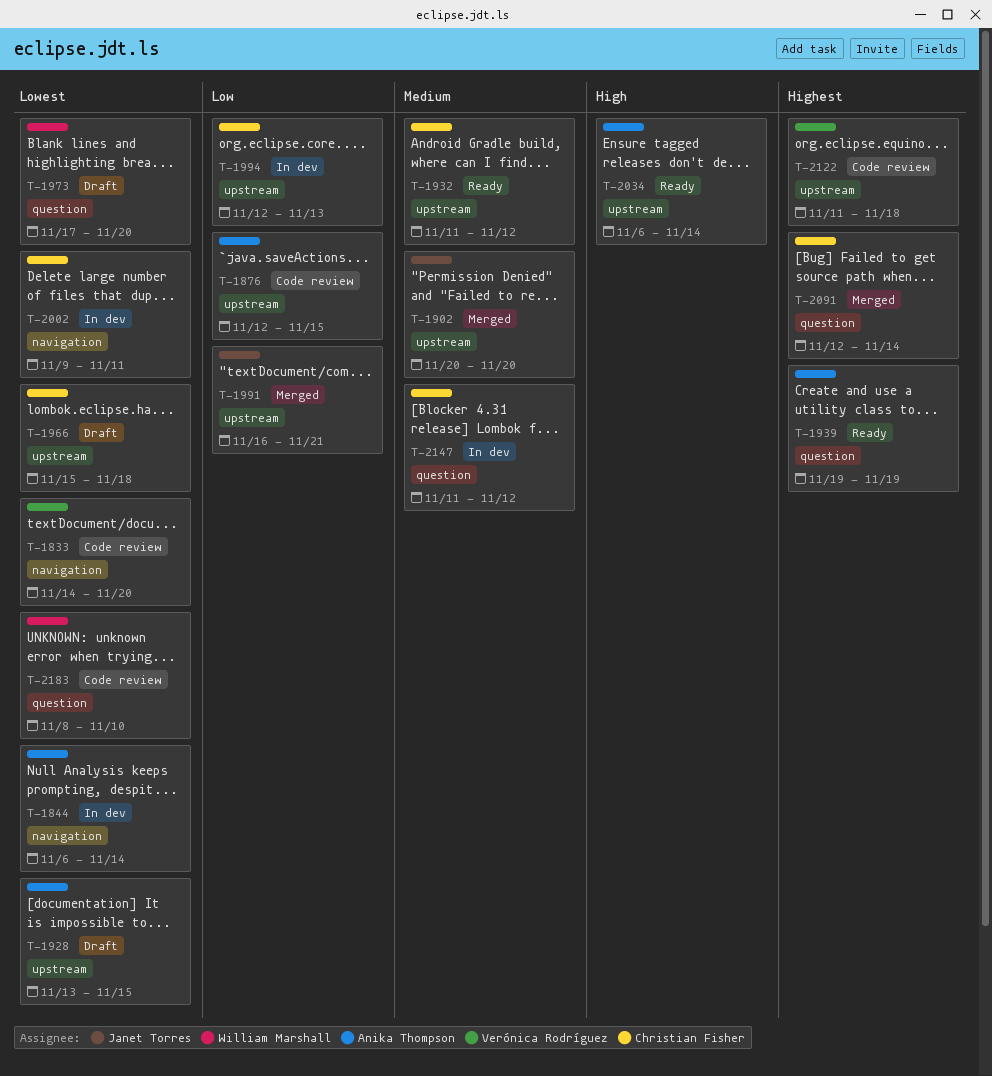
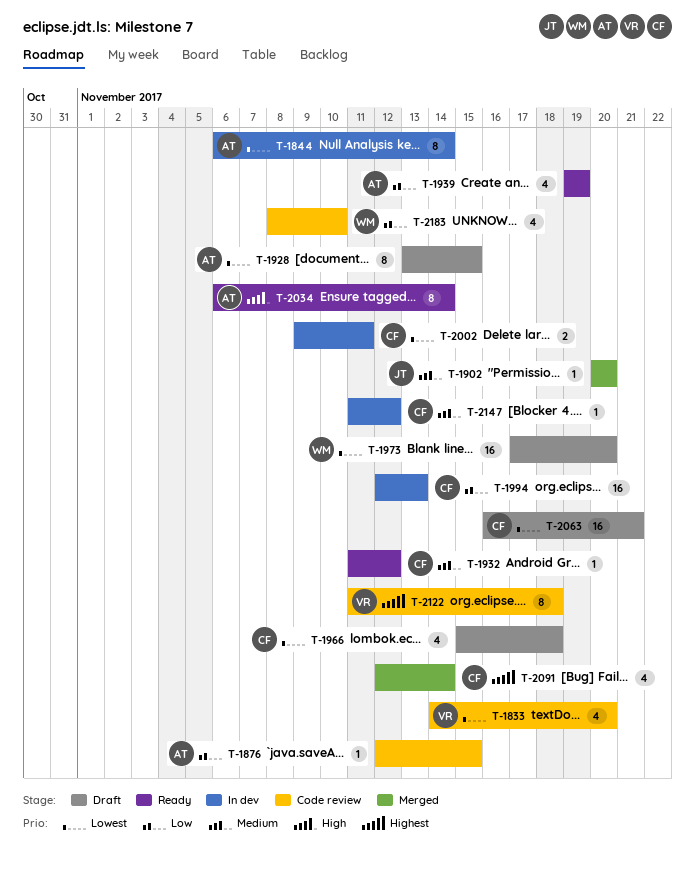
T-1939, priority: Highest -> Low
T-1991: present -> none
T-2063: none -> present
T-2183, priority: Lowest -> Low

